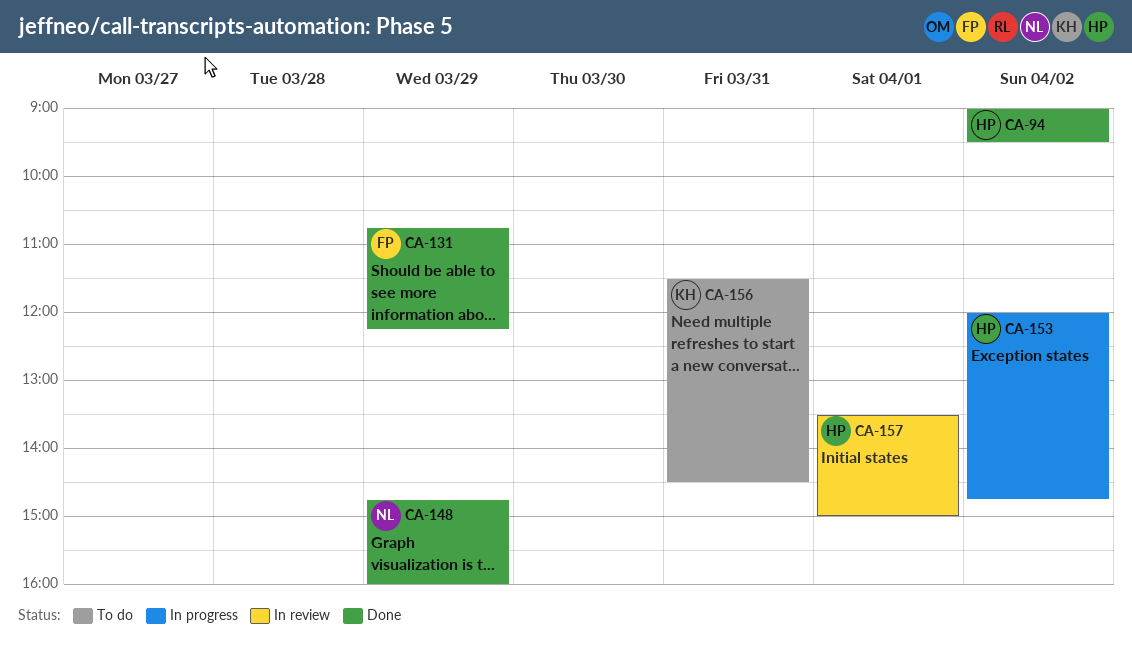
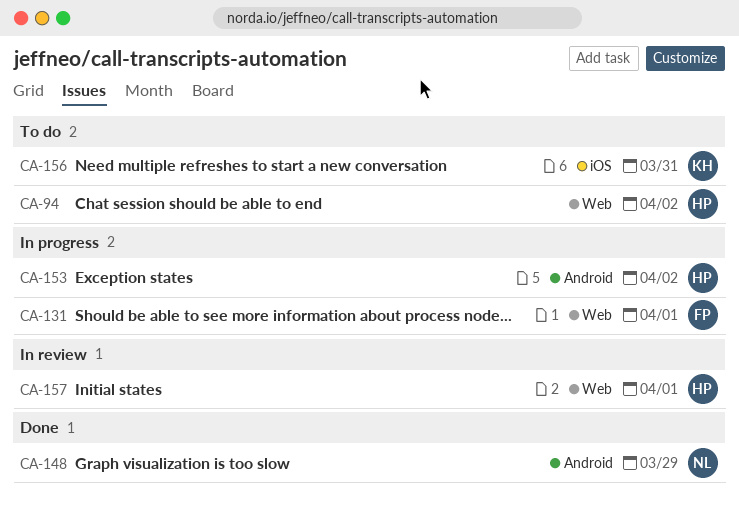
CA-94, status: Done -> To do
CA-131, status: Done -> In progress
CA-131, day: Mar 29 -> Apr 1

